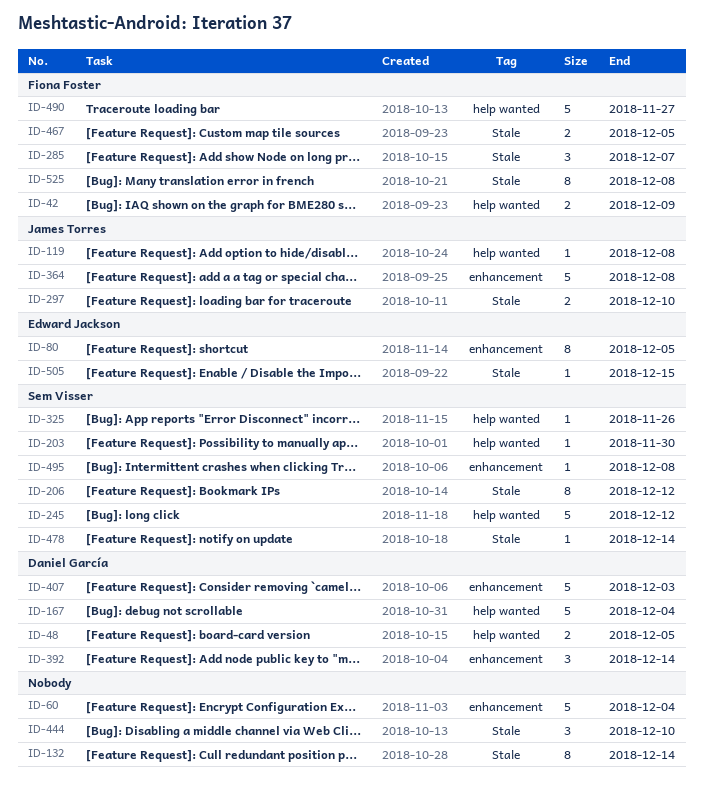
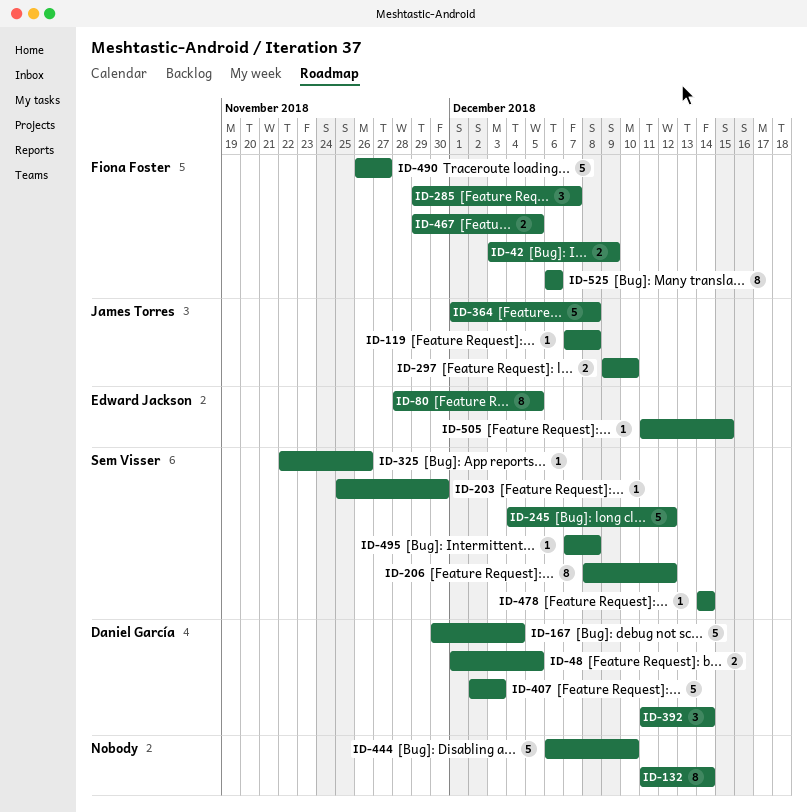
ID-60: present -> none
ID-444, estimate: 3 -> 5
ID-525, due: Dec 8 -> Dec 6

